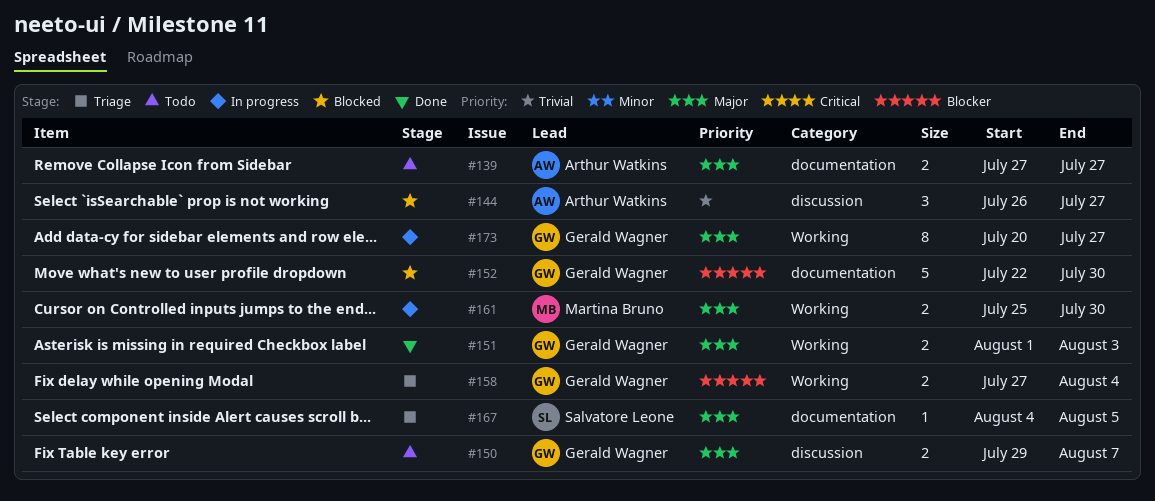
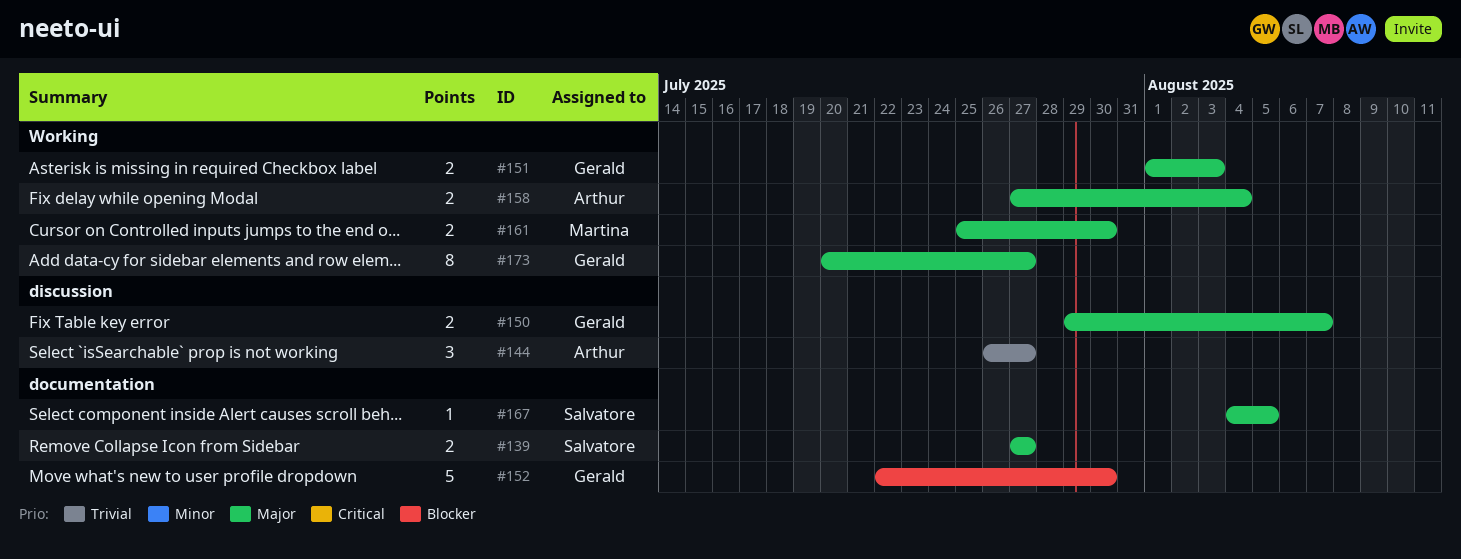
#139, owner: Arthur Watkins -> Salvatore Leone
#158, owner: Gerald Wagner -> Arthur Watkins
#158, priority: Blocker -> Major

